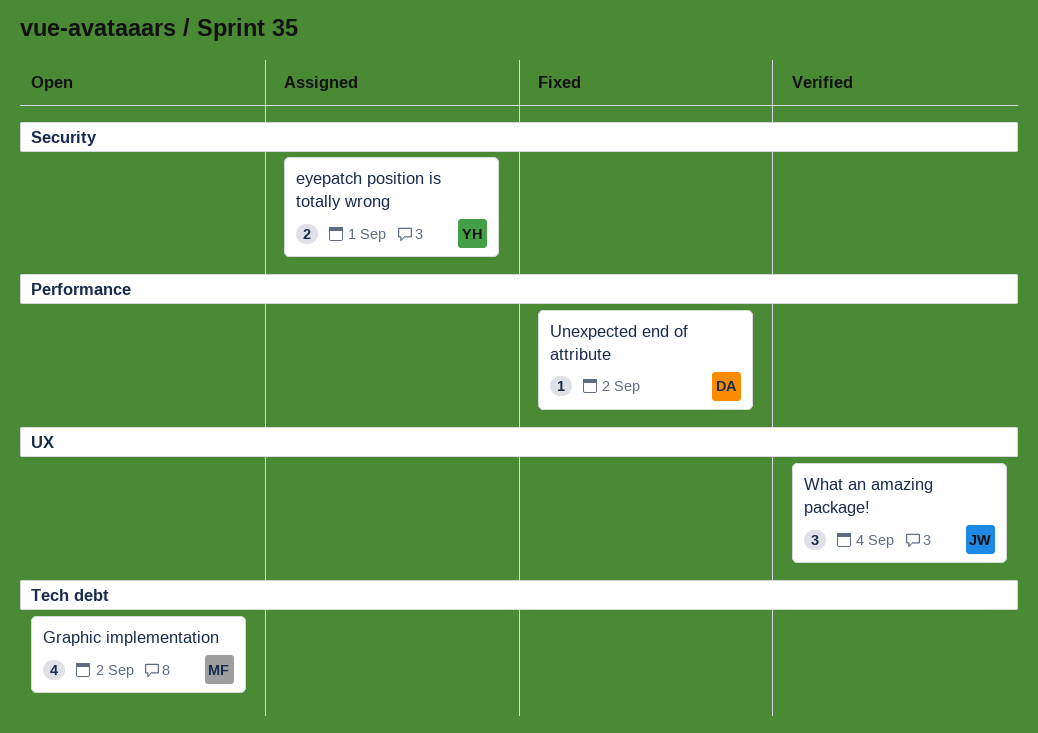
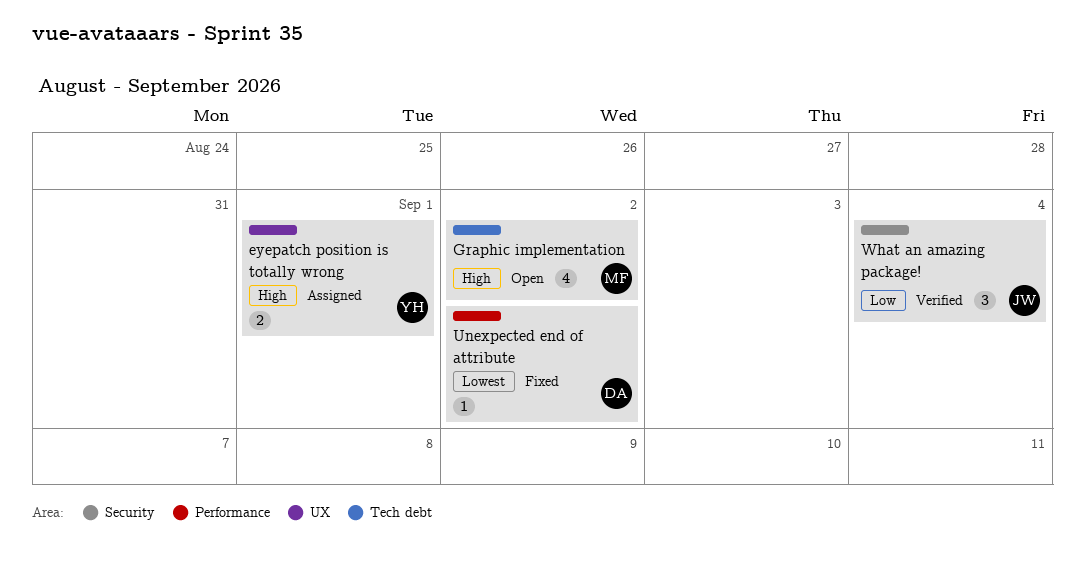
eyepatch position is totally wrong, label: Security -> UX
What an amazing package!, label: UX -> Security

